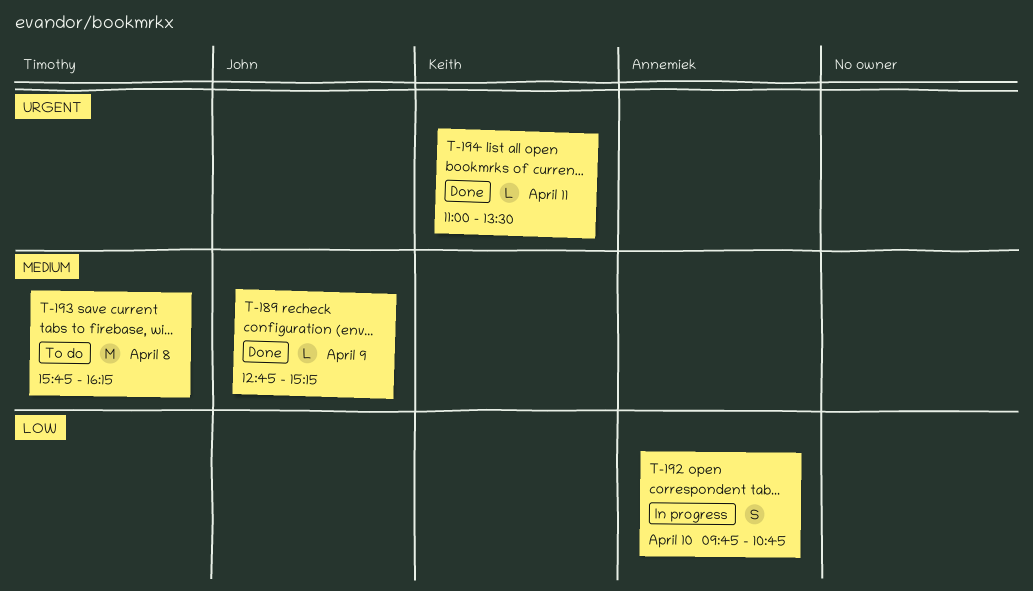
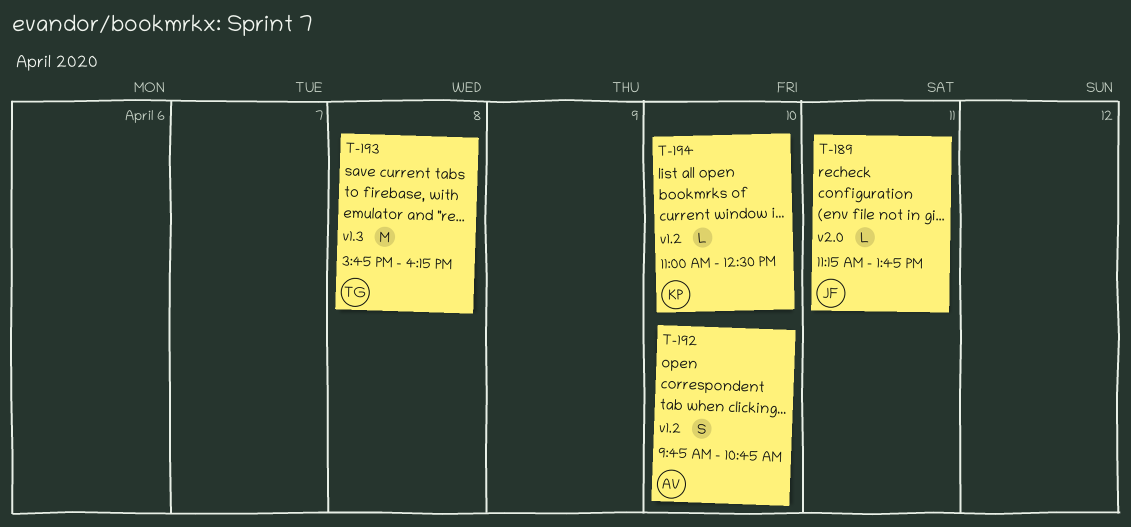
T-189, day: Apr 9 -> Apr 11
T-189, begins: 12:45 -> 11:15
T-189, ends: 15:15 -> 13:45
T-194, day: Apr 11 -> Apr 10
T-194, ends: 13:30 -> 12:30

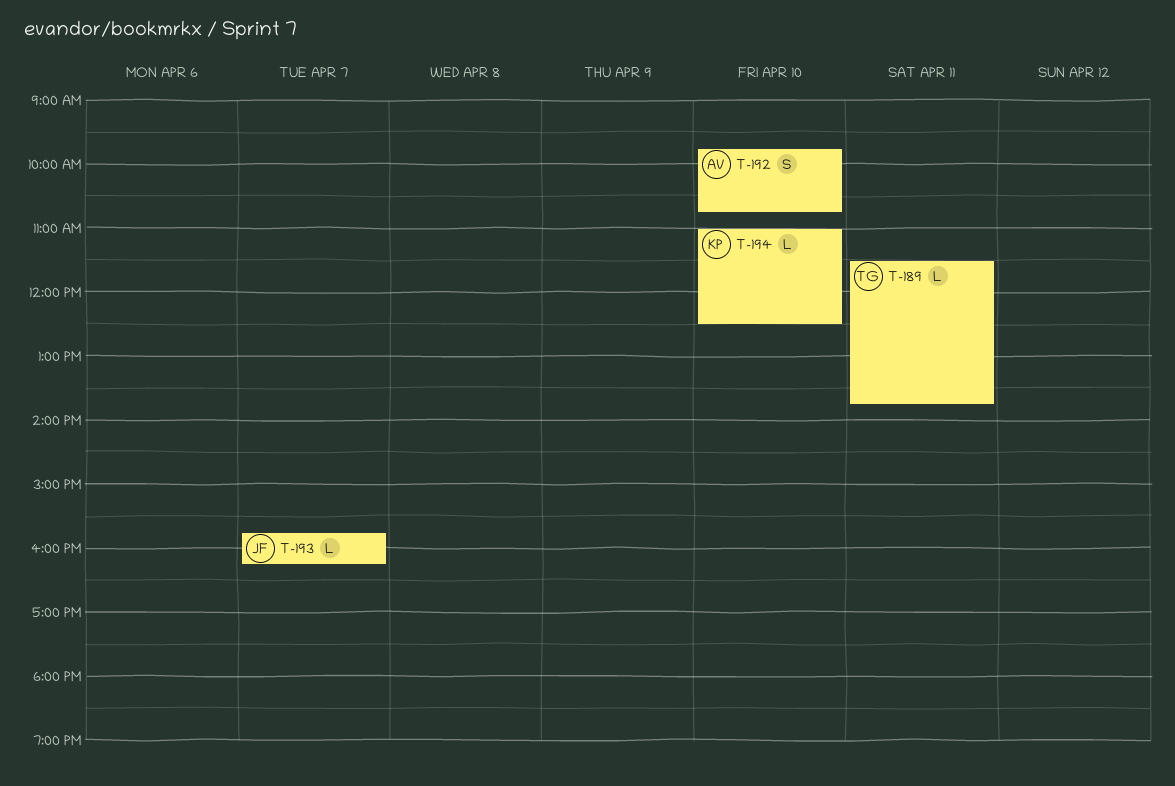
T-189, owner: JF -> TG
T-189, begins: 11:15 -> 11:30
T-193, owner: TG -> JF
T-193, estimate: M -> L
T-193, day: Apr 8 -> Apr 7

